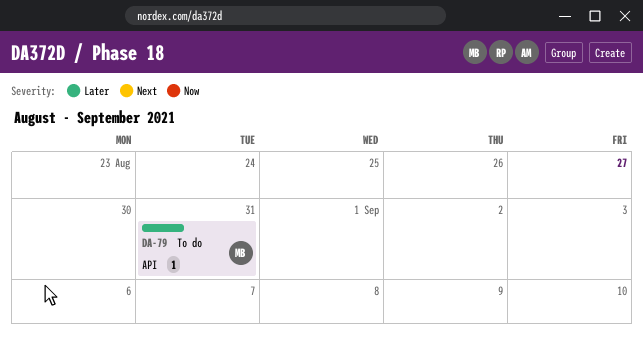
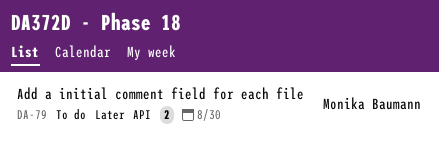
DA-79, estimate: 1 -> 2
DA-79, due: Aug 31 -> Aug 30

